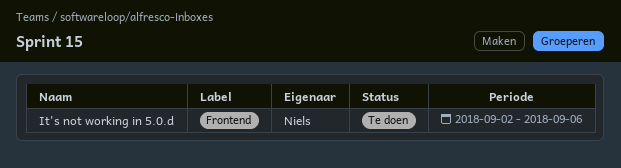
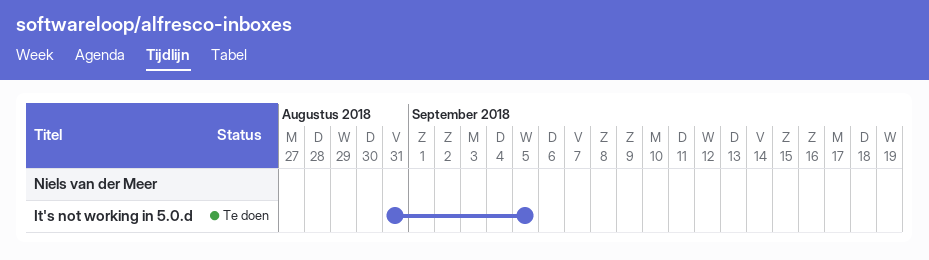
It's not working in 5.0.d, start: Sep 2 -> Aug 31
It's not working in 5.0.d, due: Sep 6 -> Sep 5

